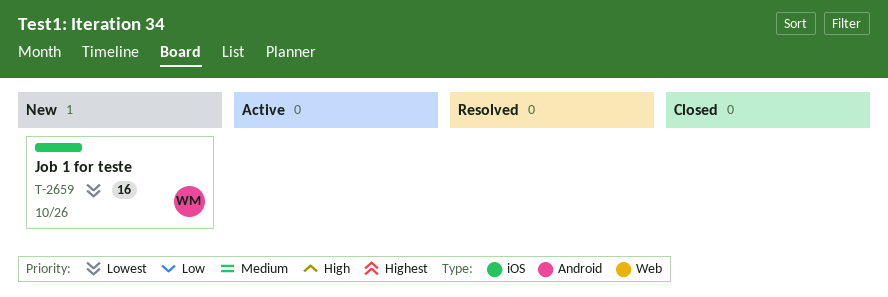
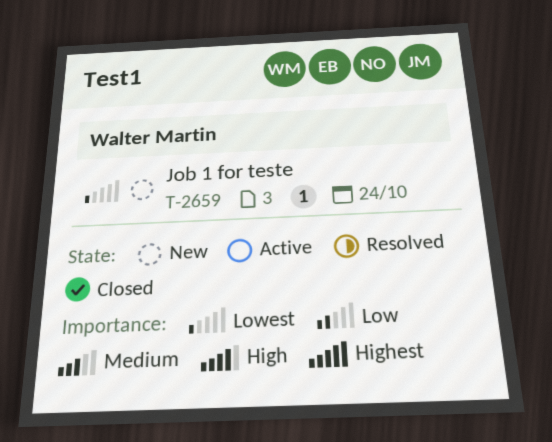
T-2659, estimate: 16 -> 1
T-2659, due: Oct 26 -> Oct 24

